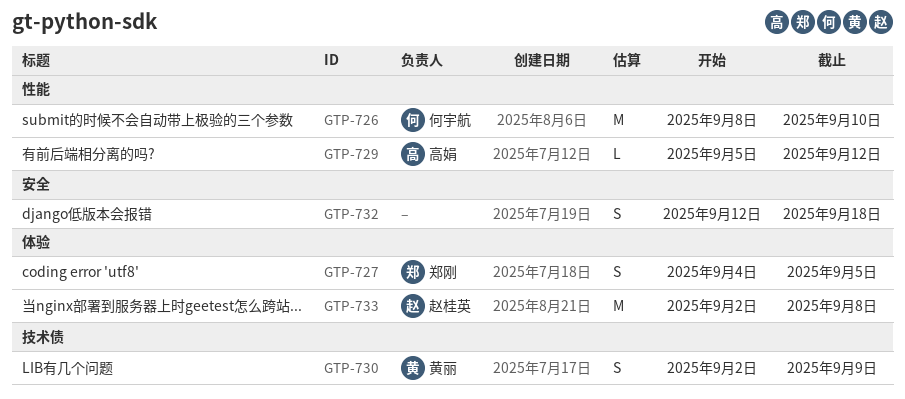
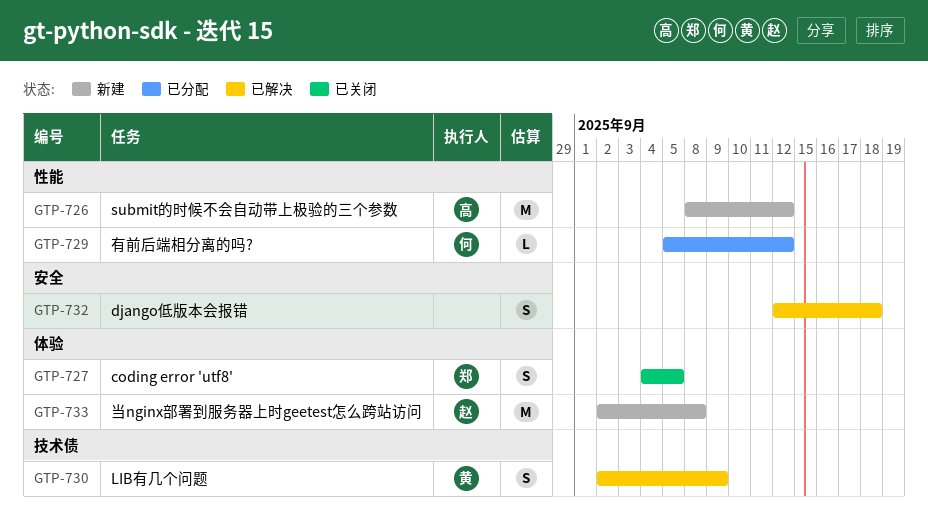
GTP-726, owner: 何宇航 -> 高娟
GTP-726, due: Sep 10 -> Sep 12
GTP-729, owner: 高娟 -> 何宇航

